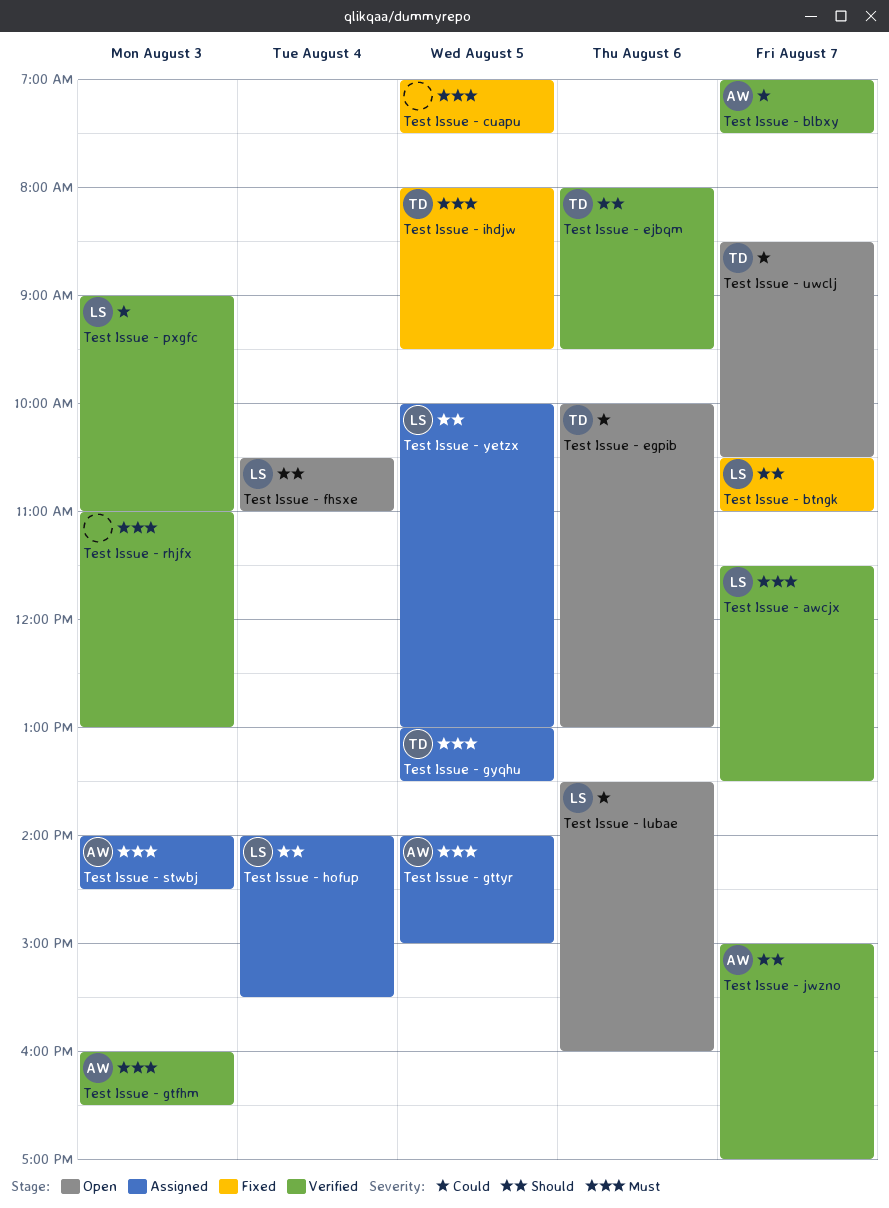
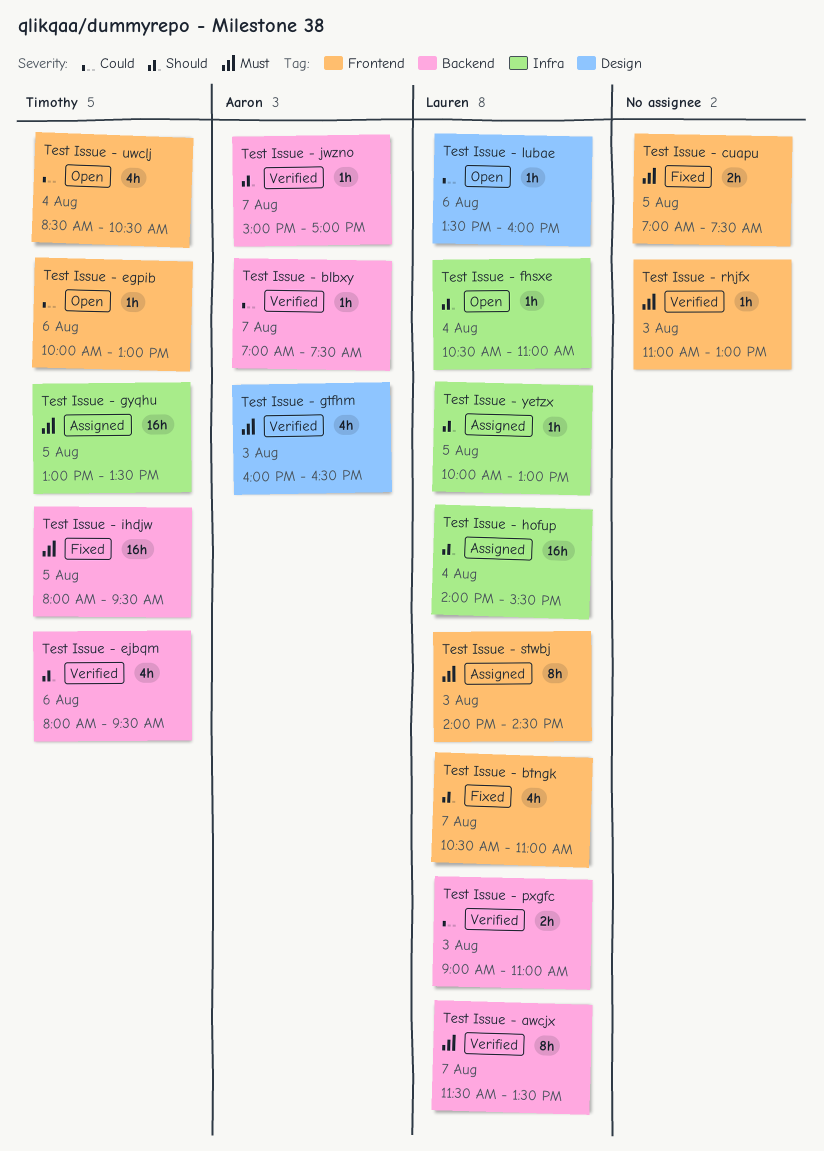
Test Issue - gttyr: present -> none
Test Issue - stwbj, owner: Aaron -> Lauren
Test Issue - uwclj, day: Aug 7 -> Aug 4

